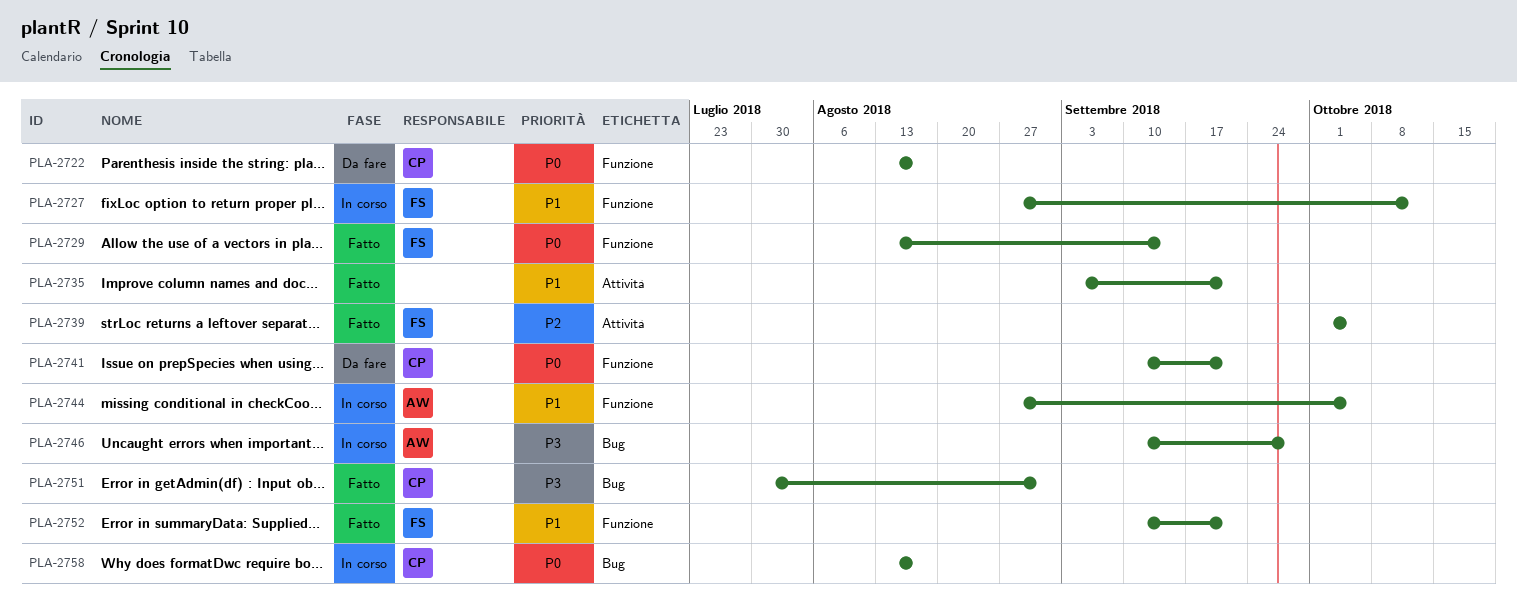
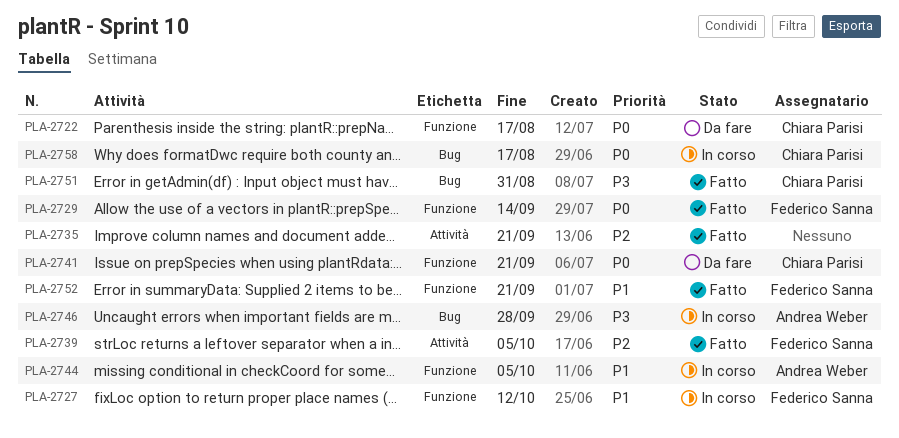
PLA-2735, priority: P1 -> P2

